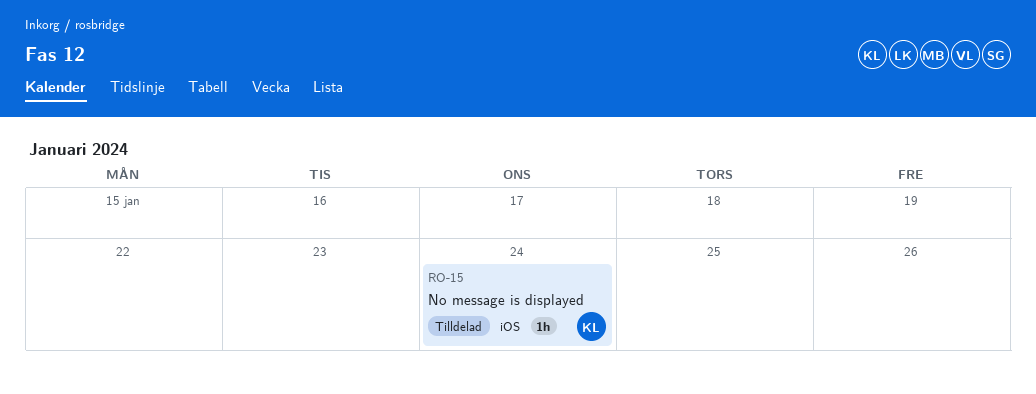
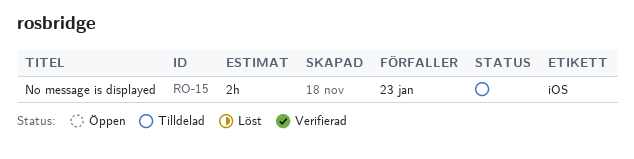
RO-15, estimate: 1h -> 2h
RO-15, due: Jan 24 -> Jan 23

